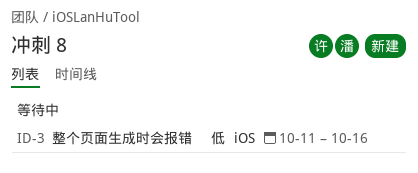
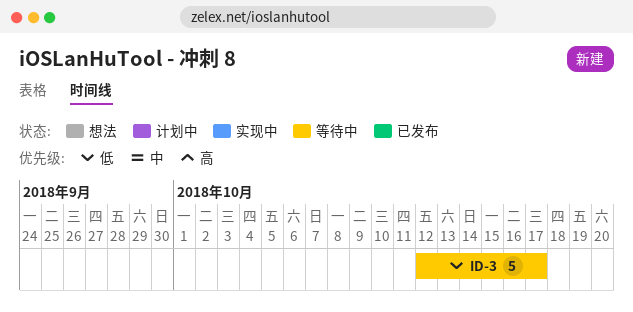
ID-3, start: Oct 11 -> Oct 12
ID-3, due: Oct 16 -> Oct 17

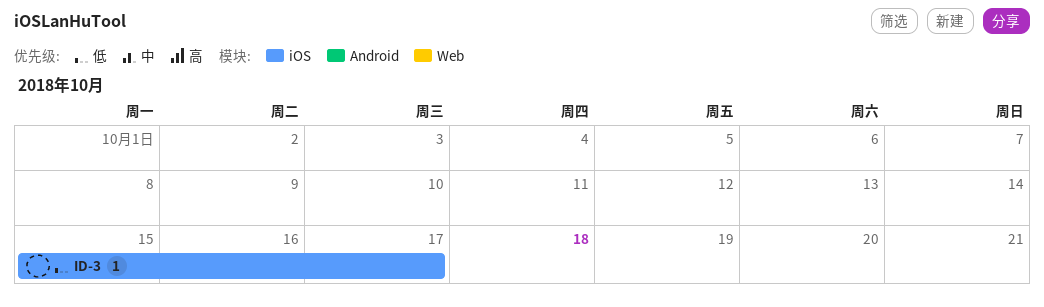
ID-3, estimate: 5 -> 1
ID-3, start: Oct 12 -> Oct 15

